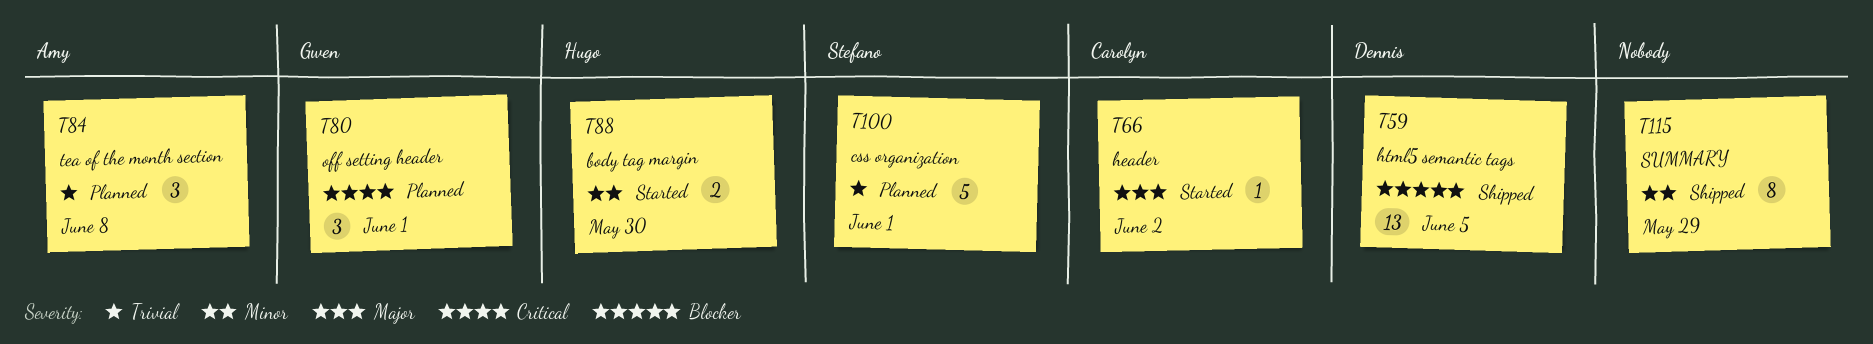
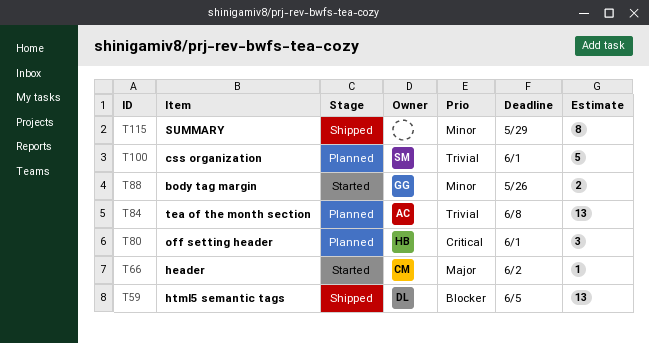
T80, owner: Gwen -> Hugo
T84, estimate: 3 -> 13
T88, owner: Hugo -> Gwen
T88, due: May 30 -> May 26

